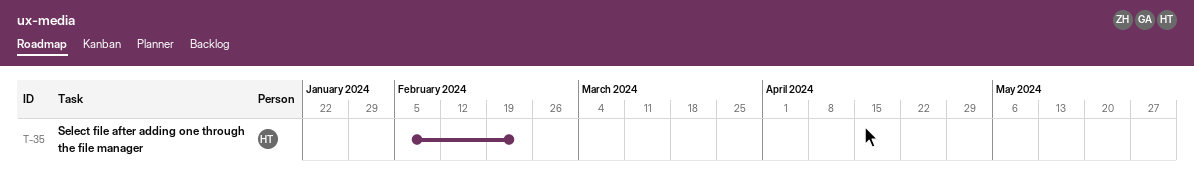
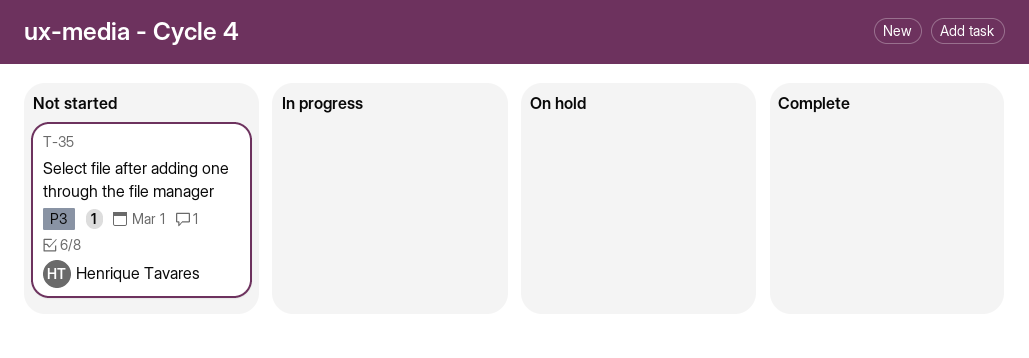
T-35, due: Feb 23 -> Mar 1

